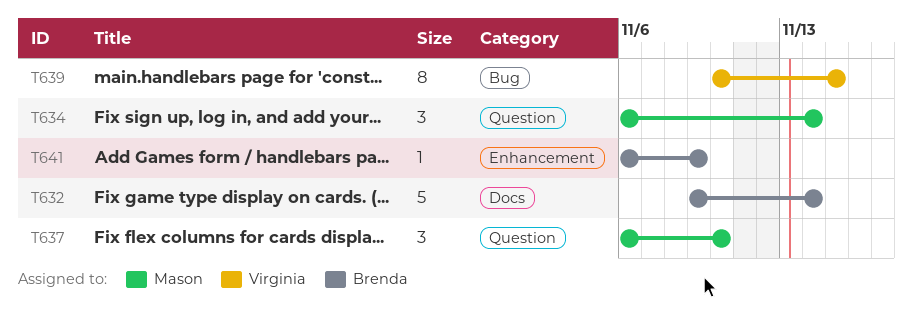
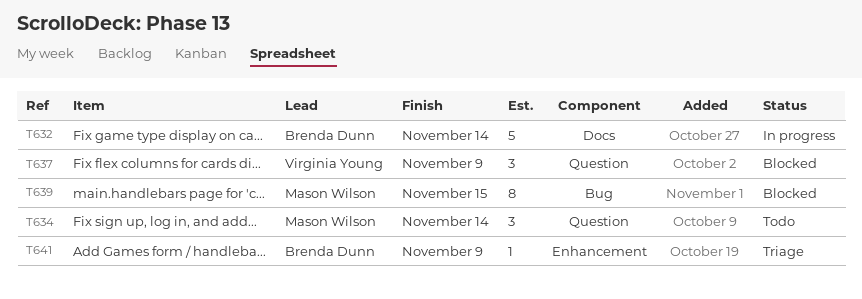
T637, owner: Mason Wilson -> Virginia Young
T637, due: Nov 10 -> Nov 9
T639, owner: Virginia Young -> Mason Wilson

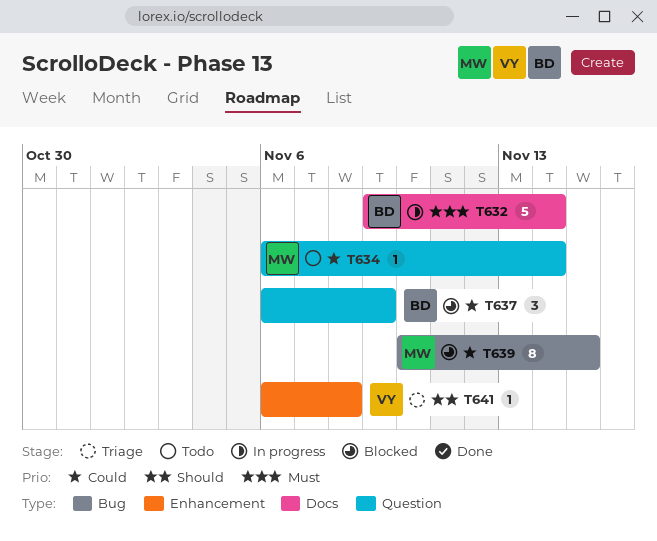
T634, estimate: 3 -> 1
T637, owner: Virginia Young -> Brenda Dunn
T641, owner: Brenda Dunn -> Virginia Young
T641, due: Nov 9 -> Nov 8

